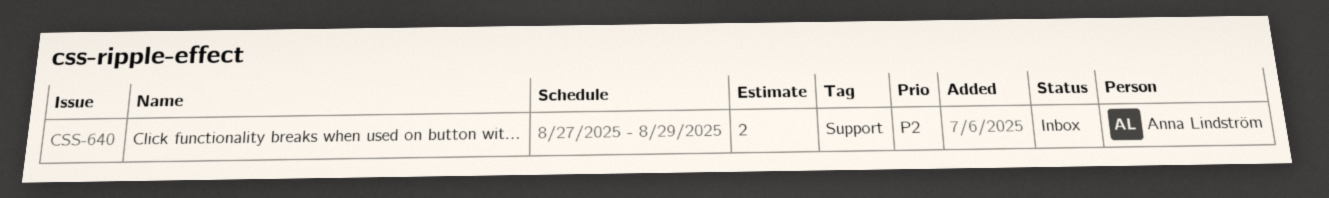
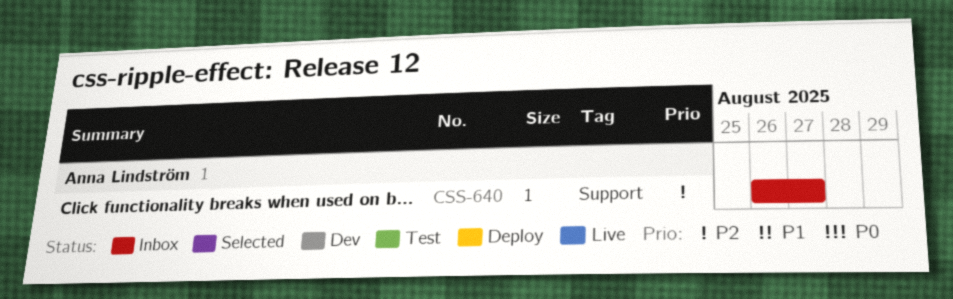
CSS-640, estimate: 2 -> 1
CSS-640, start: Aug 27 -> Aug 26
CSS-640, due: Aug 29 -> Aug 27

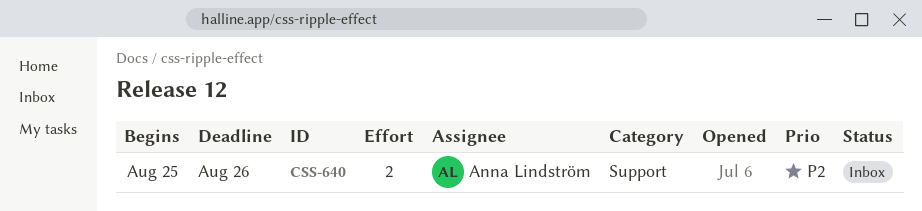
CSS-640, estimate: 1 -> 2
CSS-640, start: Aug 26 -> Aug 25
CSS-640, due: Aug 27 -> Aug 26

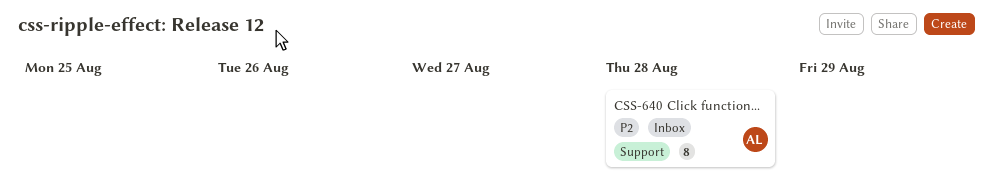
CSS-640, estimate: 2 -> 8
CSS-640, due: Aug 26 -> Aug 28

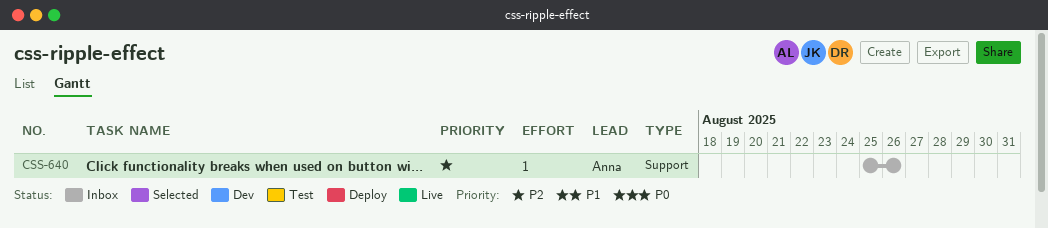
CSS-640, estimate: 8 -> 1
CSS-640, due: Aug 28 -> Aug 26

